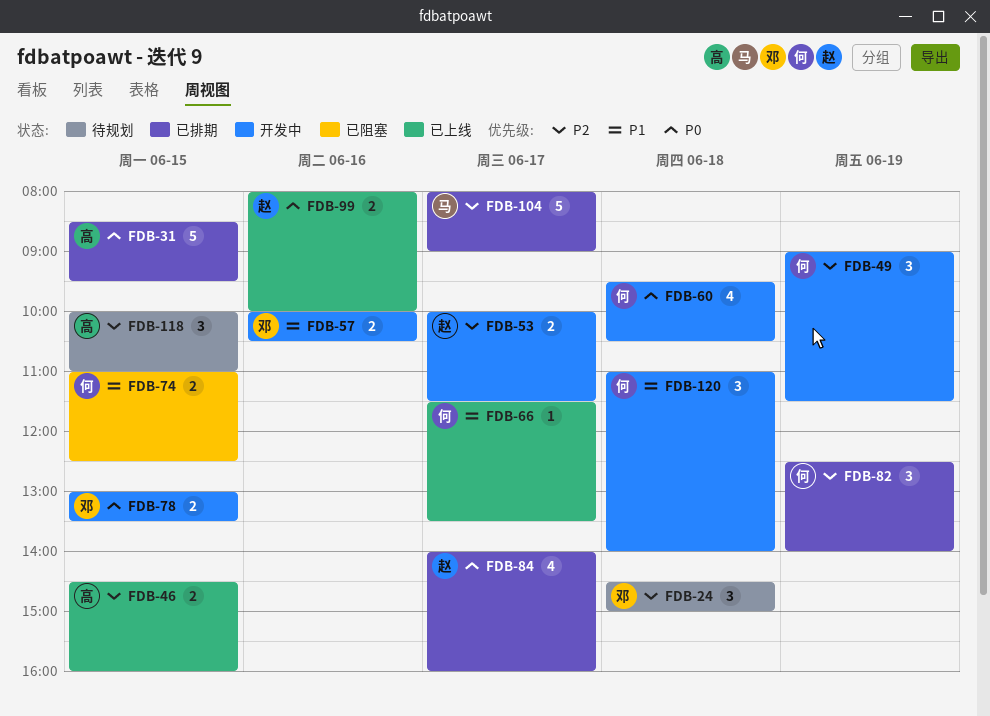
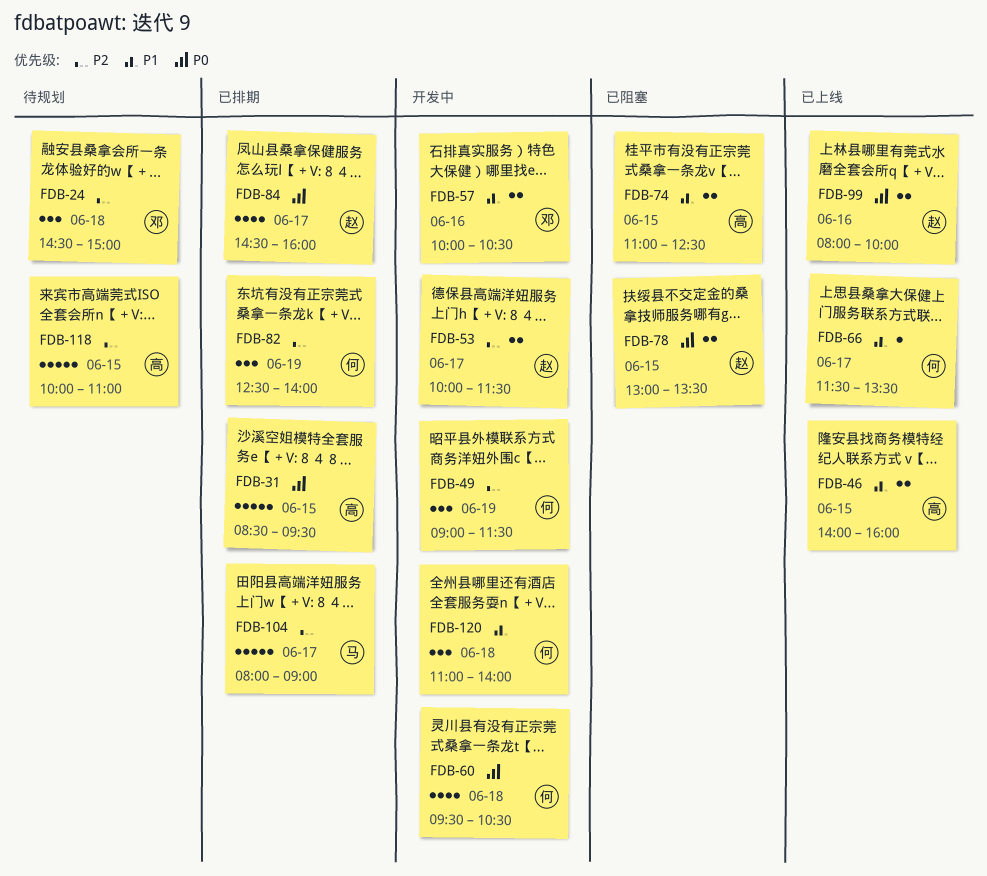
FDB-46, priority: P2 -> P1
FDB-46, begins: 14:30 -> 14:00
FDB-74, owner: 何 -> 高
FDB-78, status: 开发中 -> 已阻塞
FDB-78, owner: 邓 -> 赵
FDB-84, begins: 14:00 -> 14:30
FDB-118, estimate: 3 -> 5

